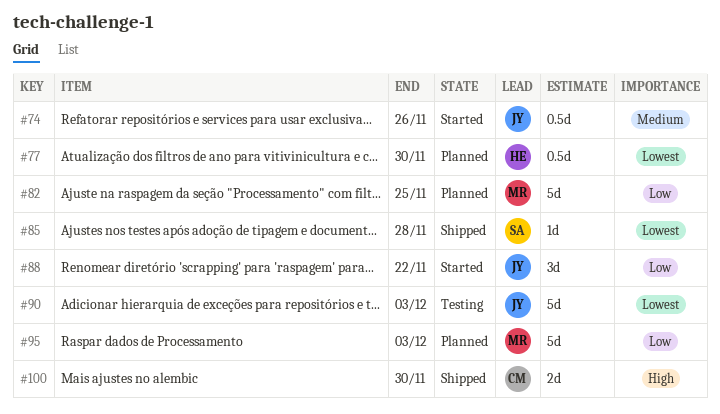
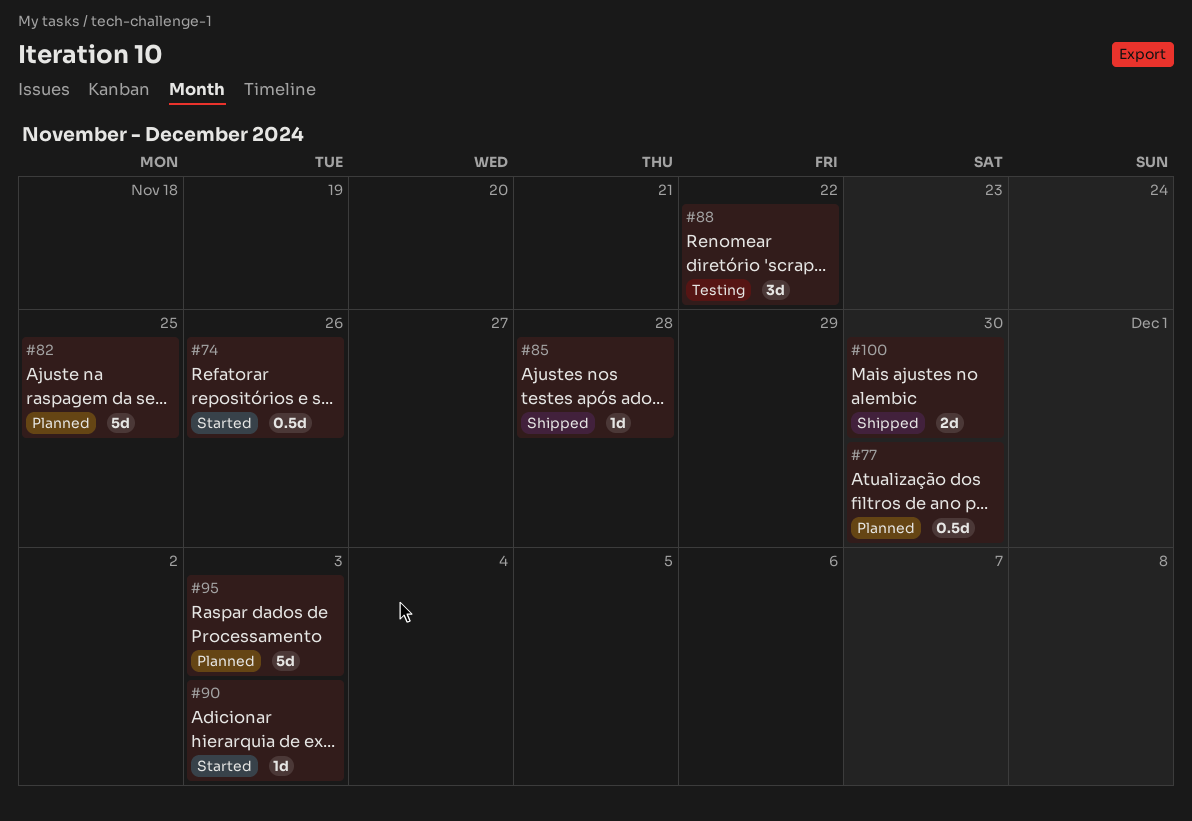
#88, status: Started -> Testing
#90, status: Testing -> Started
#90, estimate: 5d -> 1d

